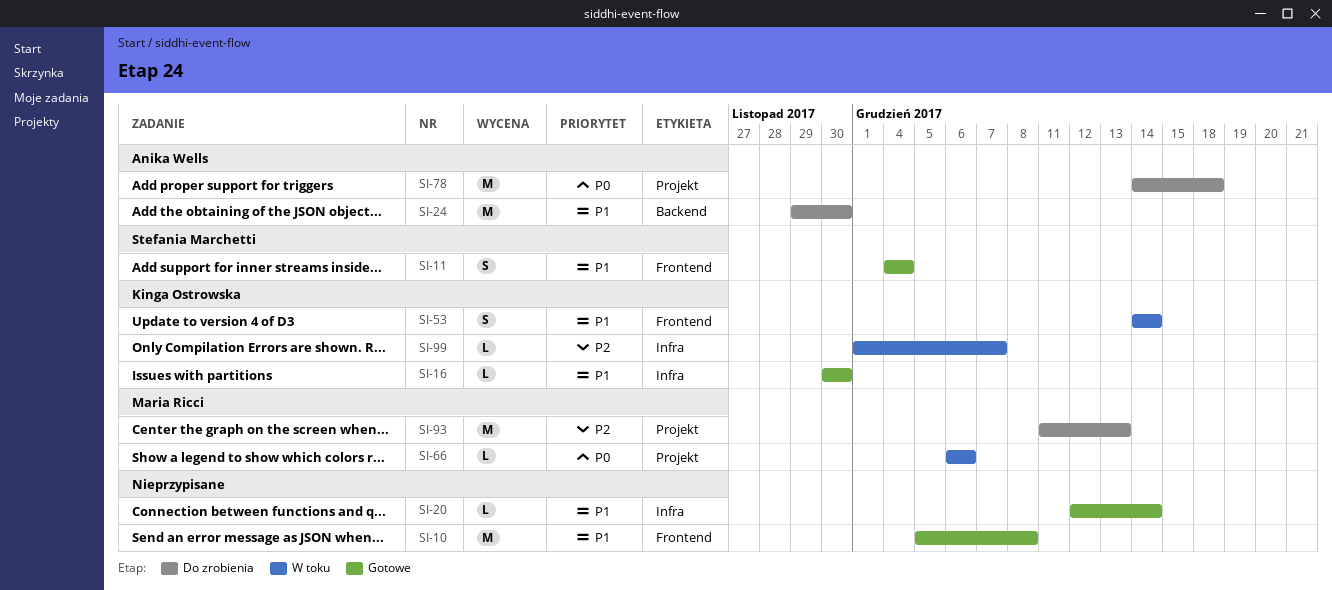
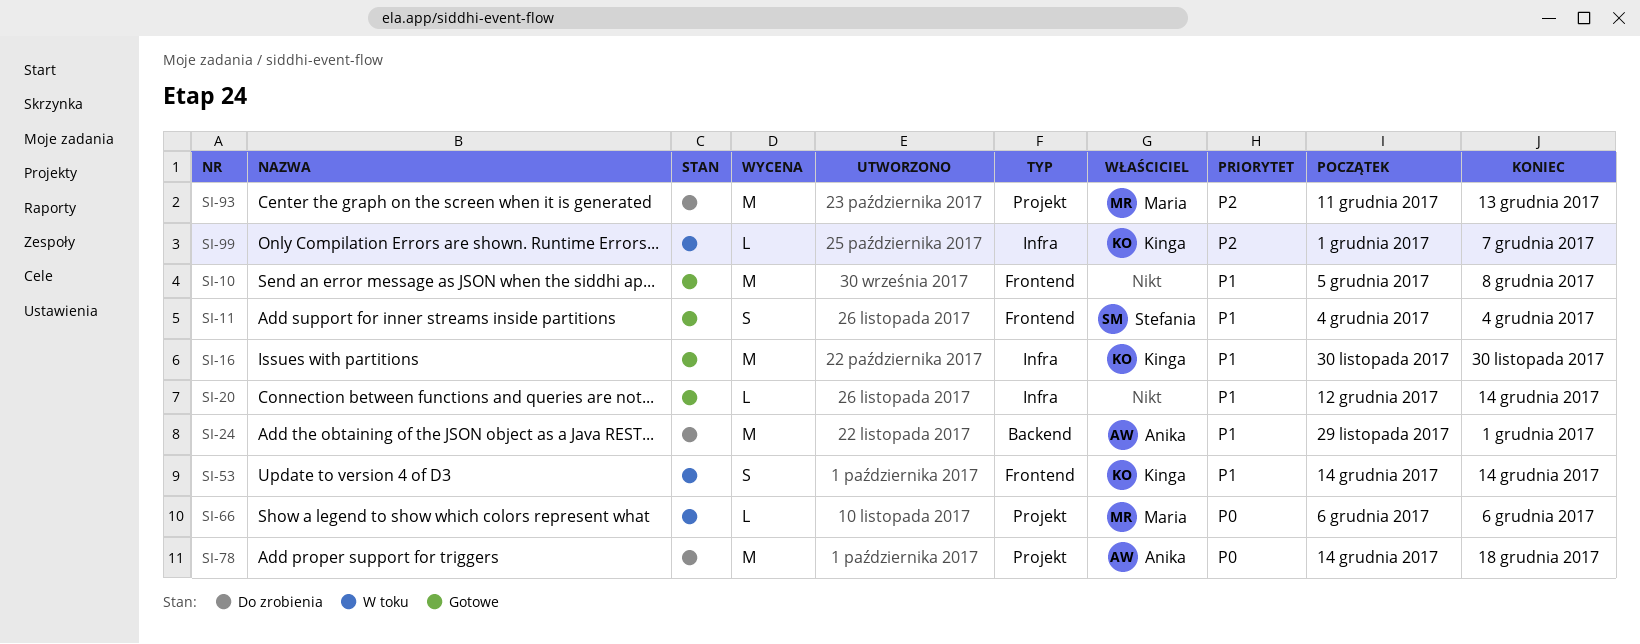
SI-16, estimate: L -> M
SI-24, due: Nov 30 -> Dec 1

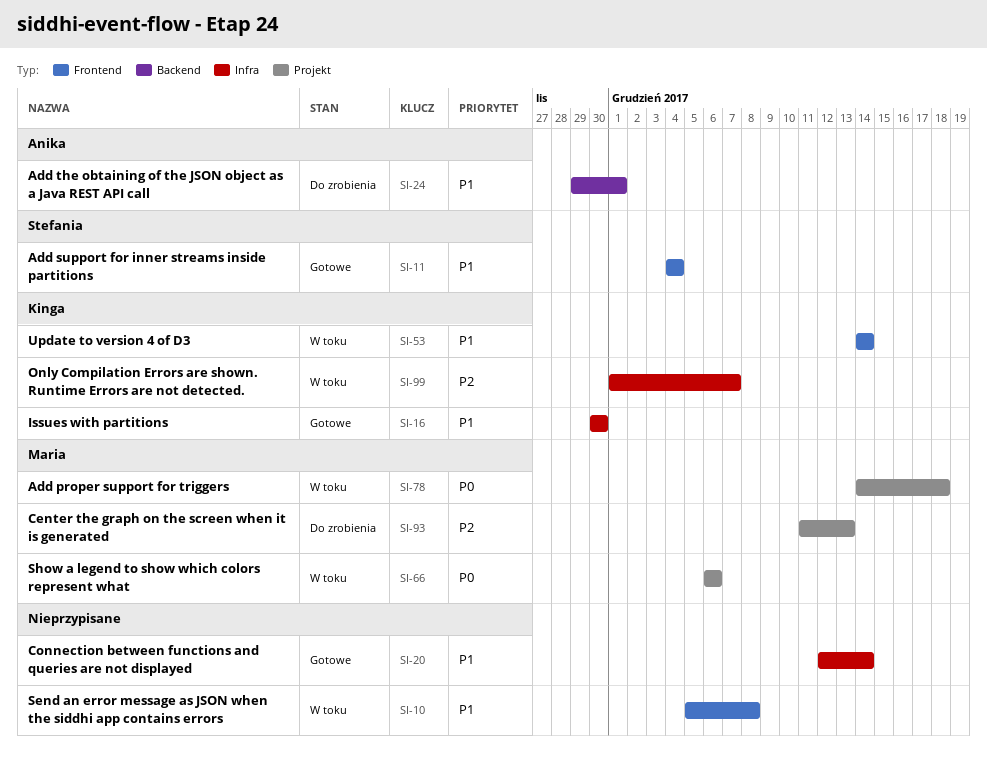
SI-10, status: Gotowe -> W toku
SI-78, status: Do zrobienia -> W toku
SI-78, owner: Anika -> Maria

